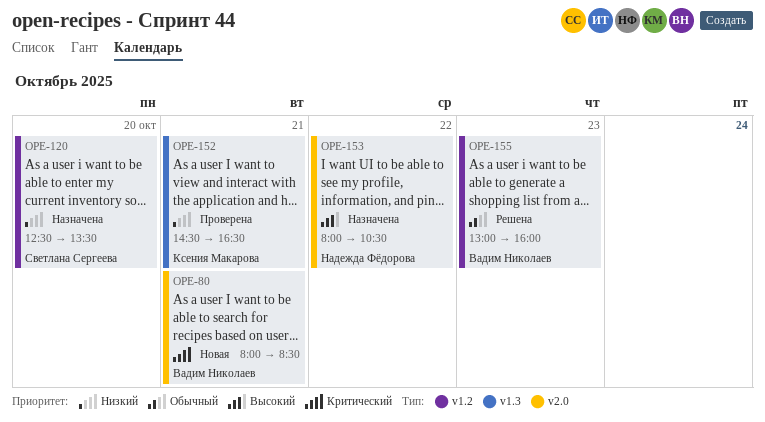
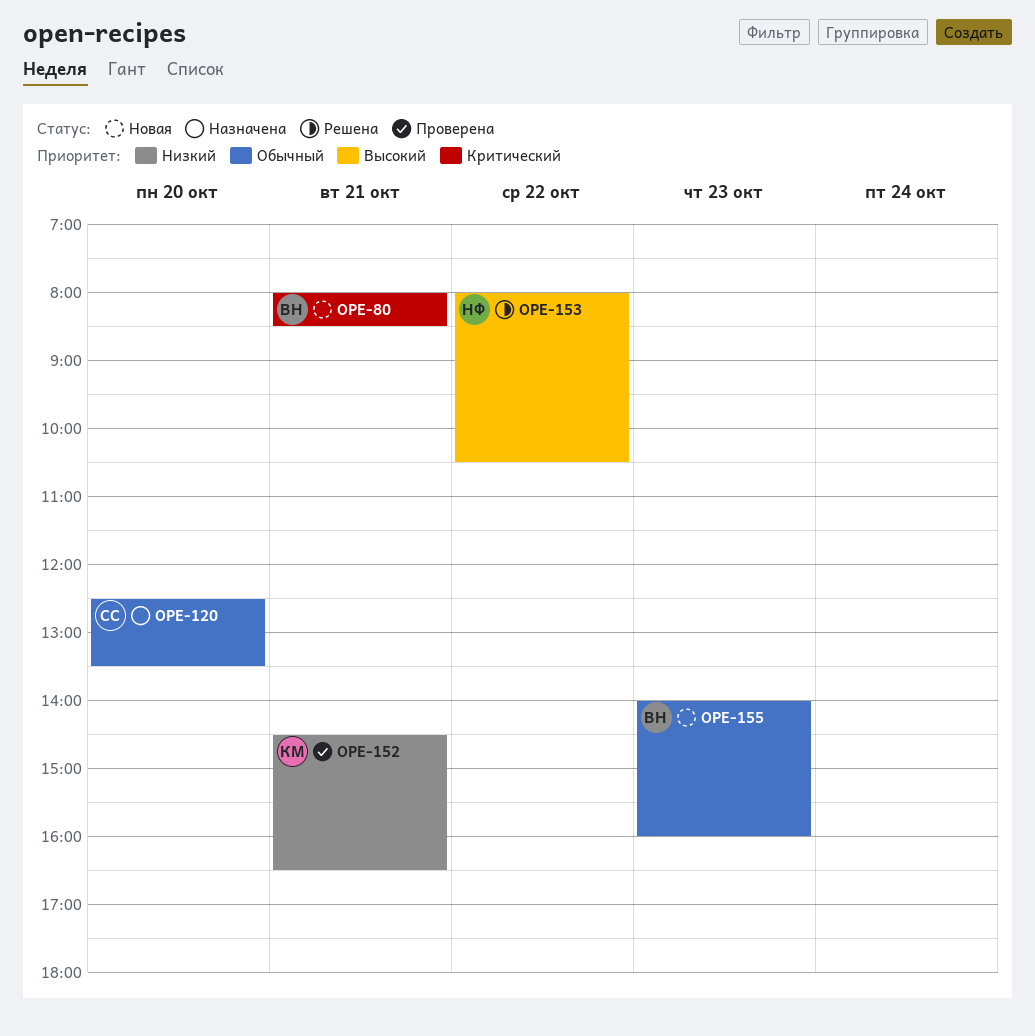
OPE-120, priority: Низкий -> Обычный
OPE-153, status: Назначена -> Решена
OPE-155, status: Решена -> Новая
OPE-155, begins: 13:00 -> 14:00

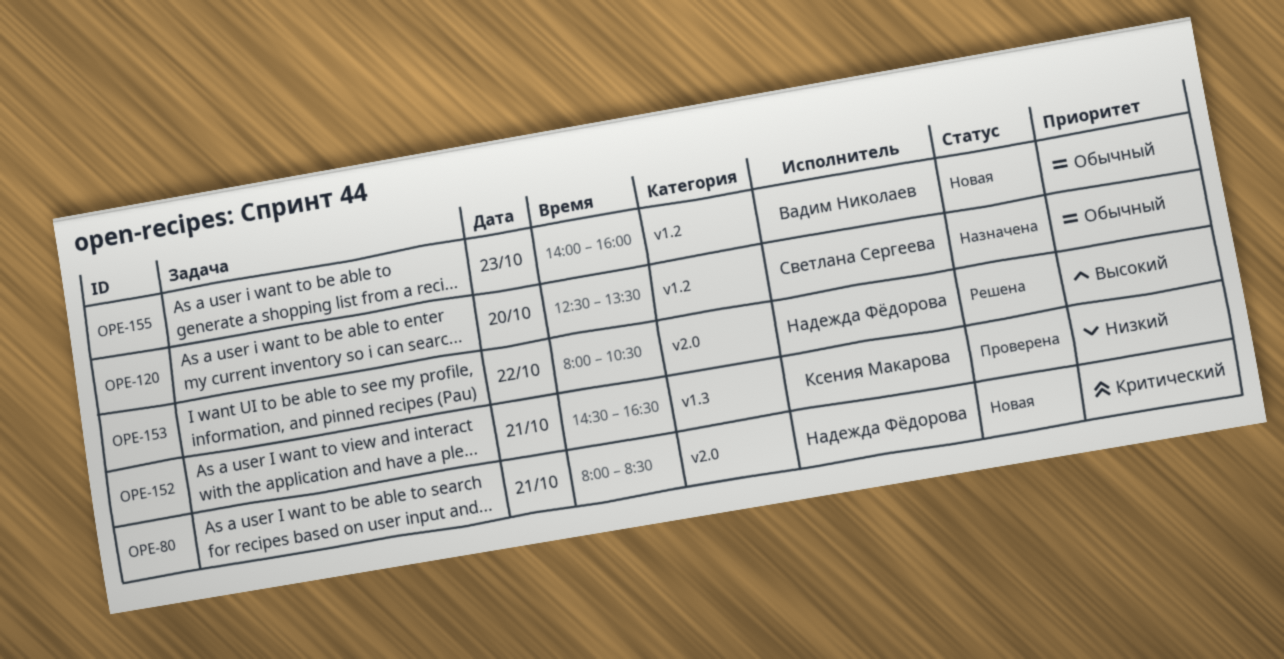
OPE-80, owner: Вадим Николаев -> Надежда Фёдорова

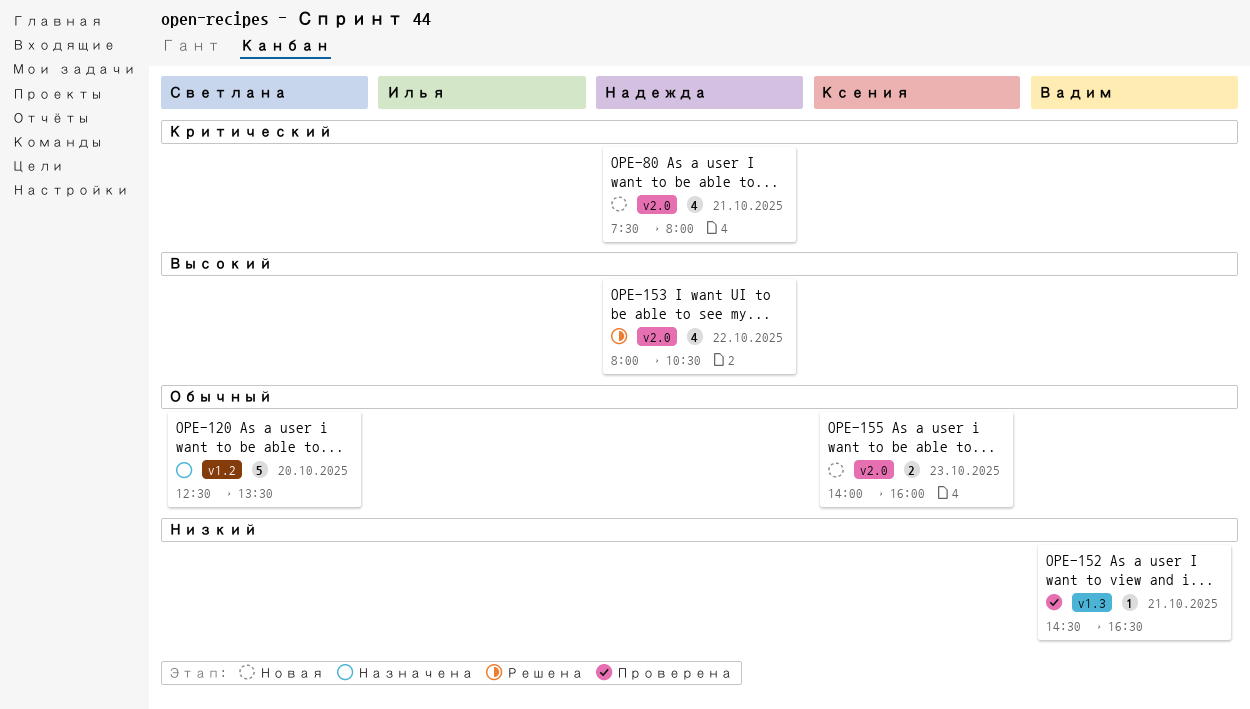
OPE-80, begins: 08:00 -> 07:30
OPE-80, ends: 08:30 -> 08:00
OPE-152, owner: Ксения Макарова -> Вадим Николаев
OPE-155, owner: Вадим Николаев -> Ксения Макарова
OPE-155, label: v1.2 -> v2.0

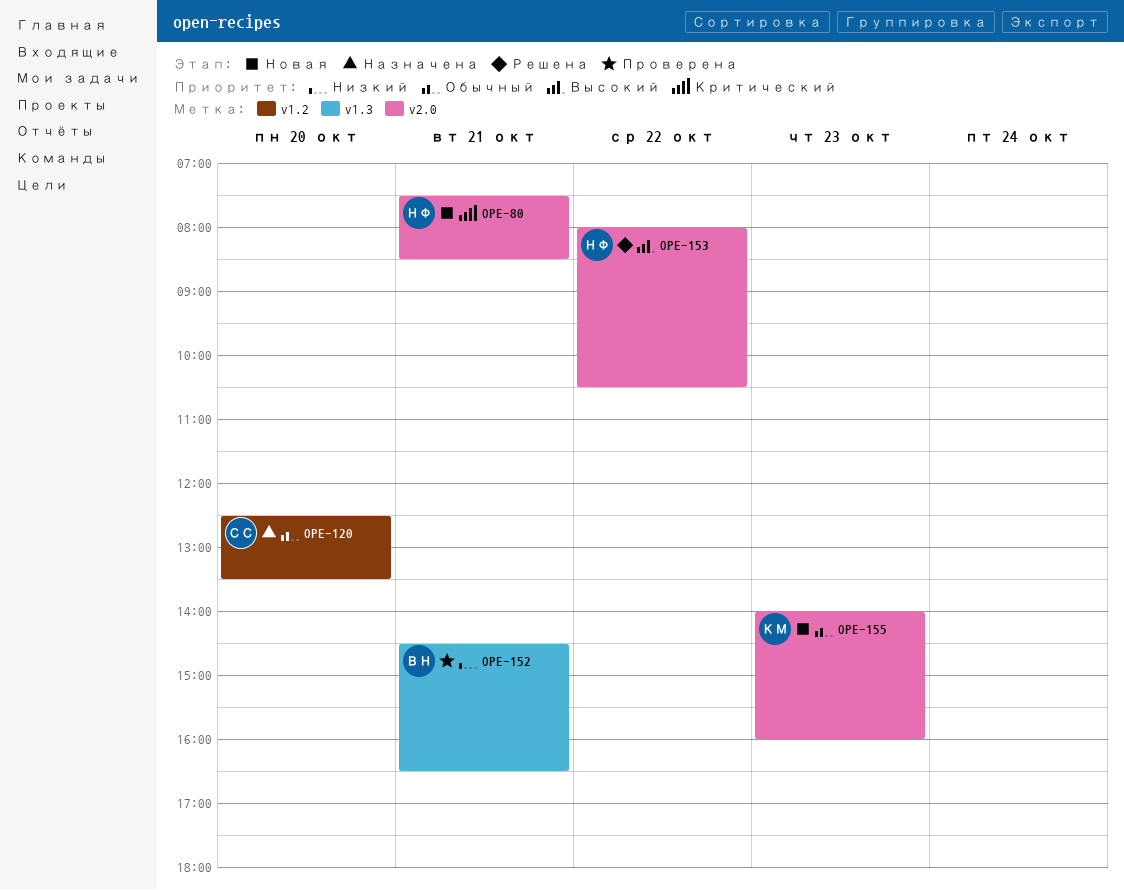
OPE-80, ends: 08:00 -> 08:30

